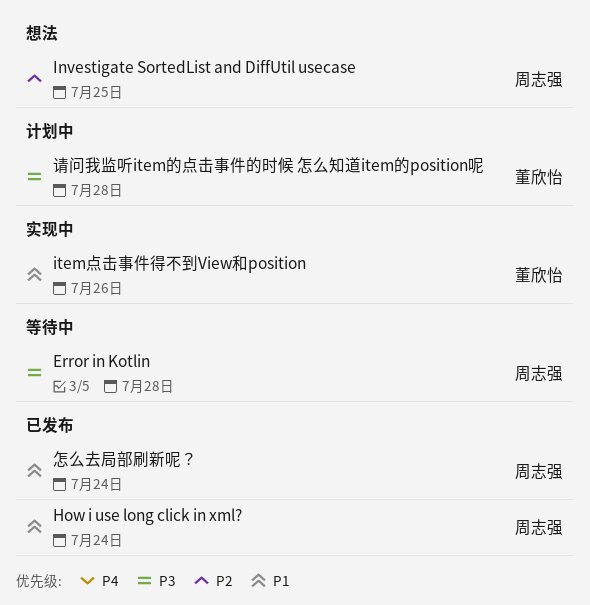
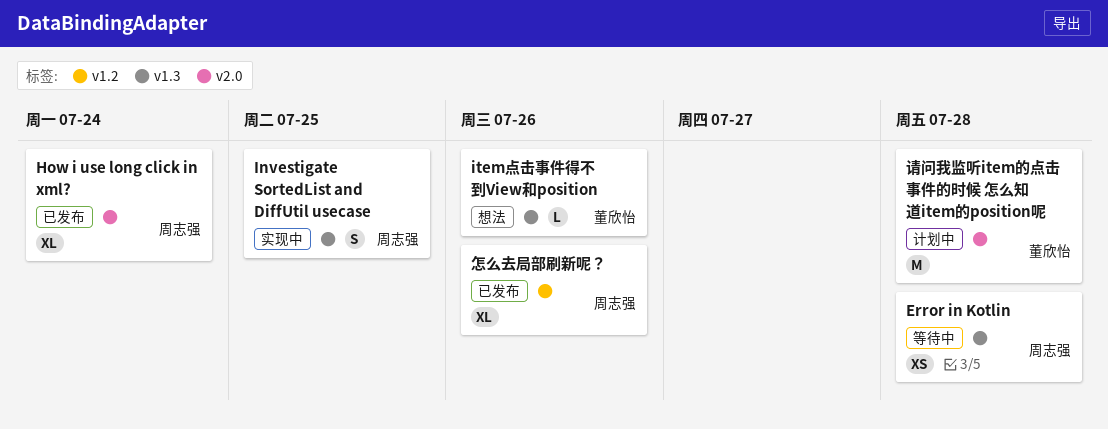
Investigate SortedList and DiffUtil usecase, status: 想法 -> 实现中
item点击事件得不到View和position, status: 实现中 -> 想法
怎么去局部刷新呢？, due: Jul 24 -> Jul 26

